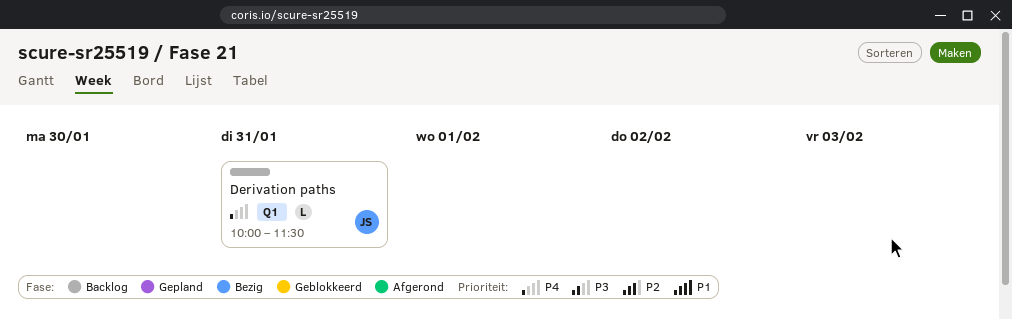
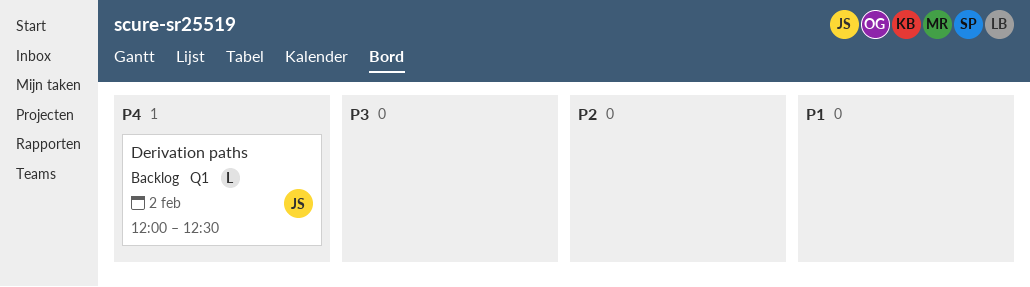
Derivation paths, day: Jan 31 -> Feb 2
Derivation paths, begins: 10:00 -> 12:00
Derivation paths, ends: 11:30 -> 12:30

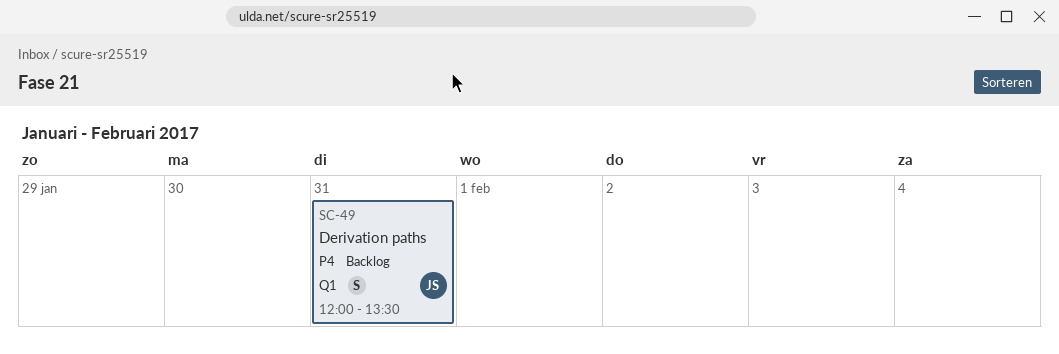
Derivation paths, estimate: L -> S
Derivation paths, day: Feb 2 -> Jan 31
Derivation paths, ends: 12:30 -> 13:30

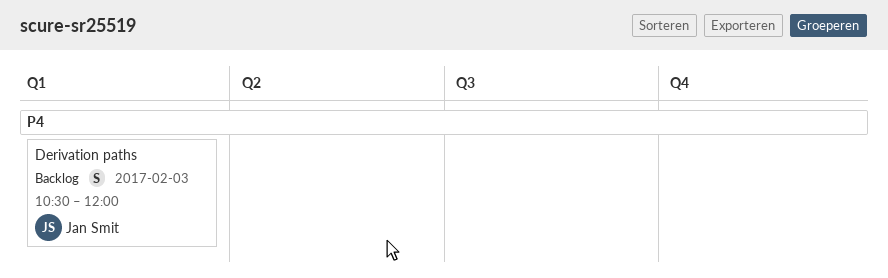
Derivation paths, day: Jan 31 -> Feb 3
Derivation paths, begins: 12:00 -> 10:30
Derivation paths, ends: 13:30 -> 12:00

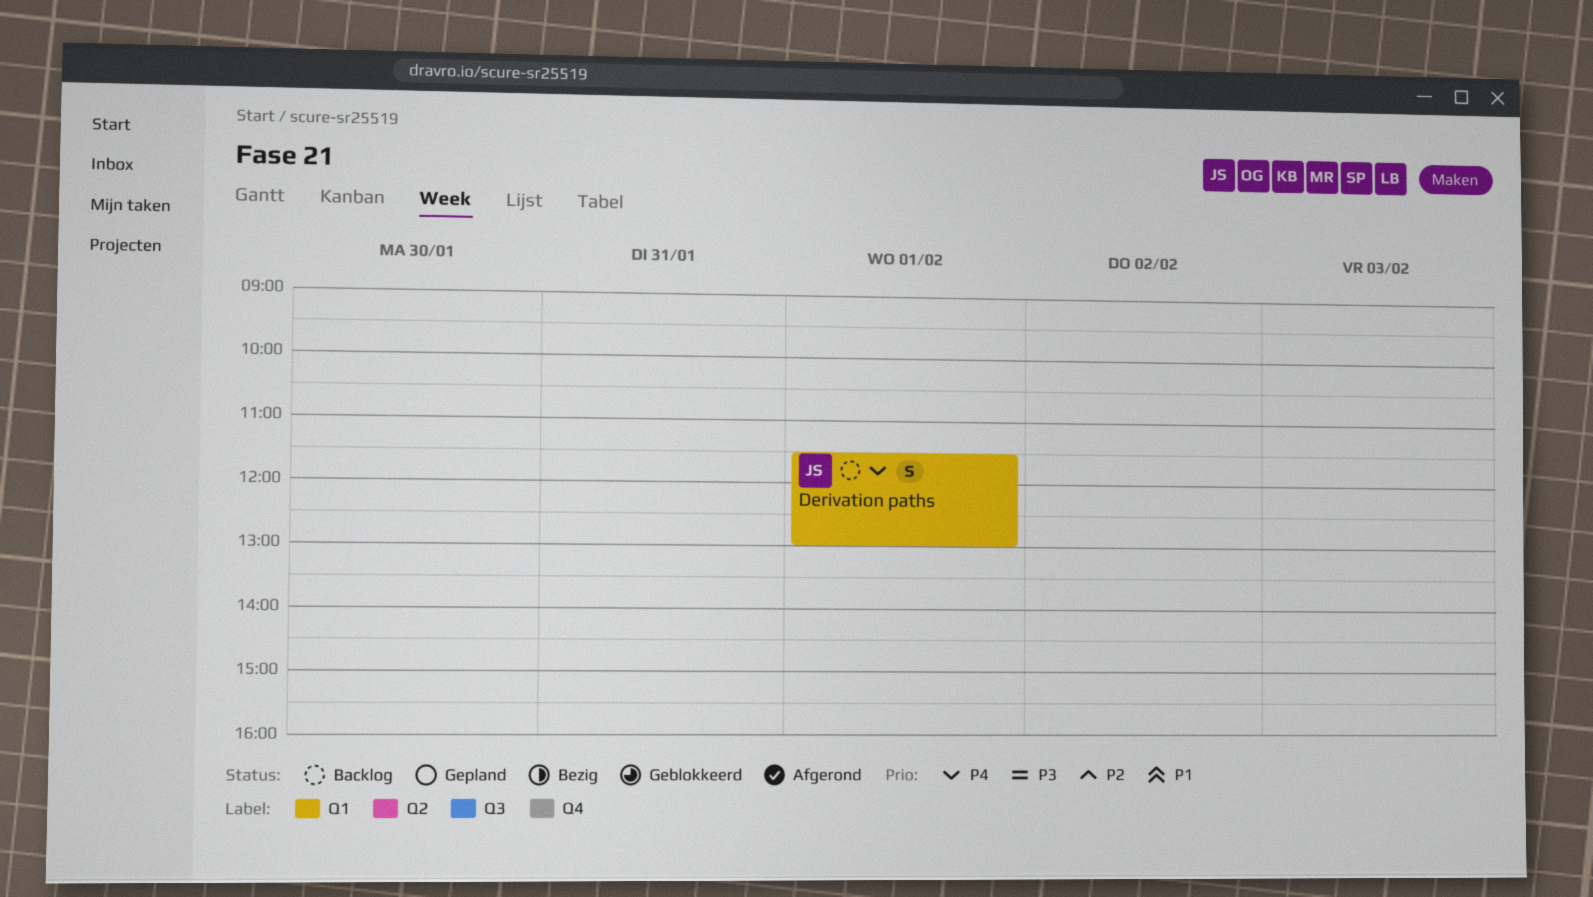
Derivation paths, day: Feb 3 -> Feb 1
Derivation paths, begins: 10:30 -> 11:30
Derivation paths, ends: 12:00 -> 13:00

